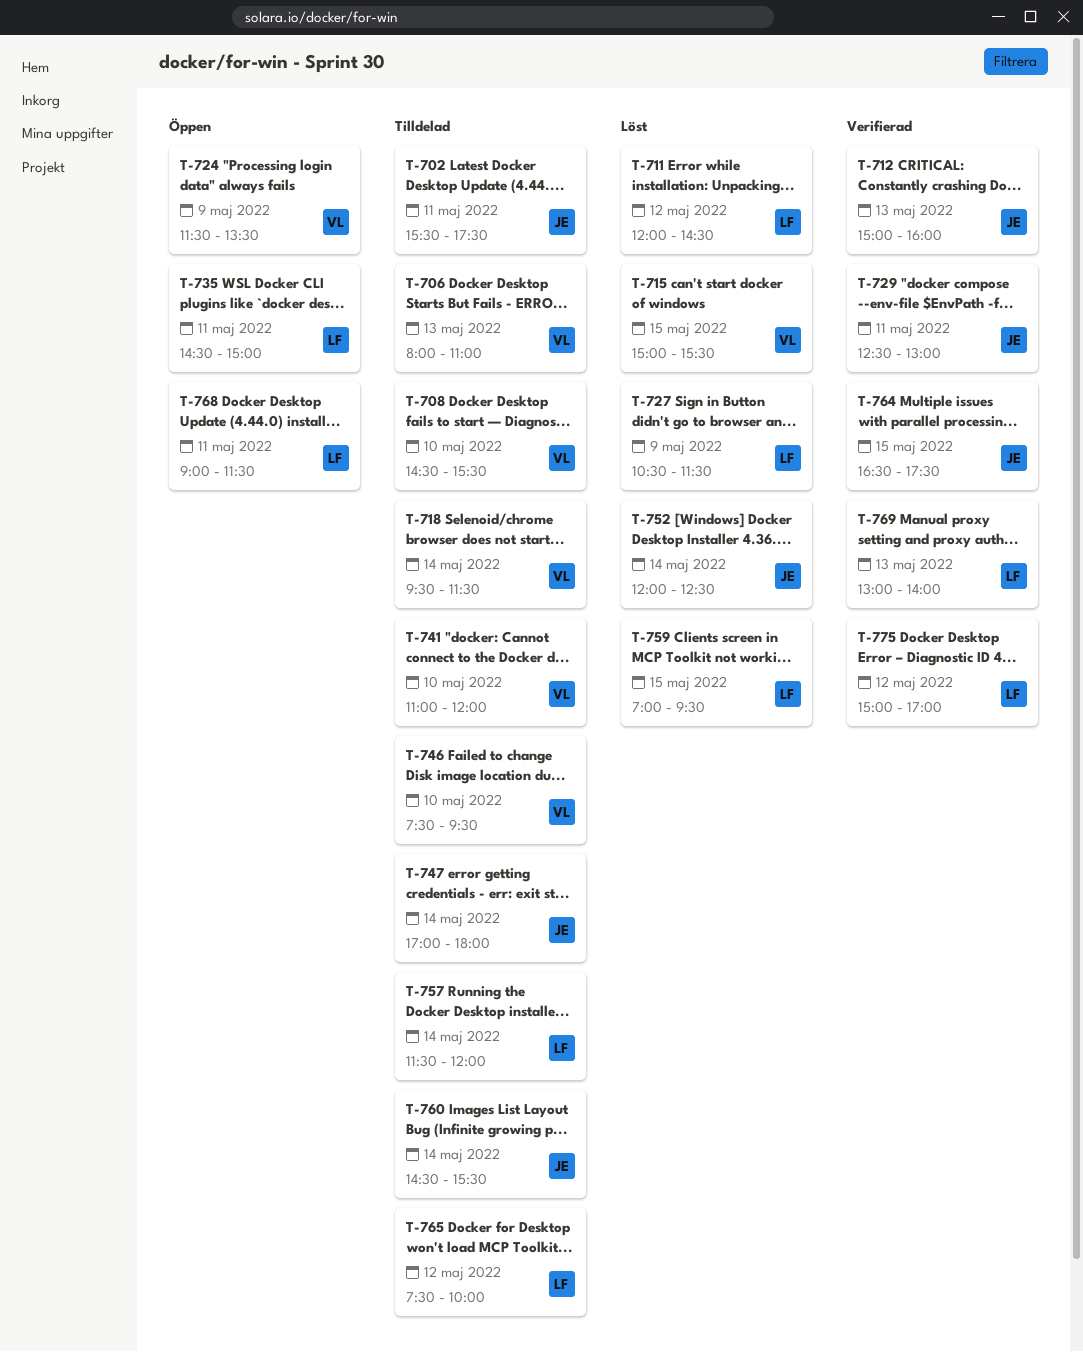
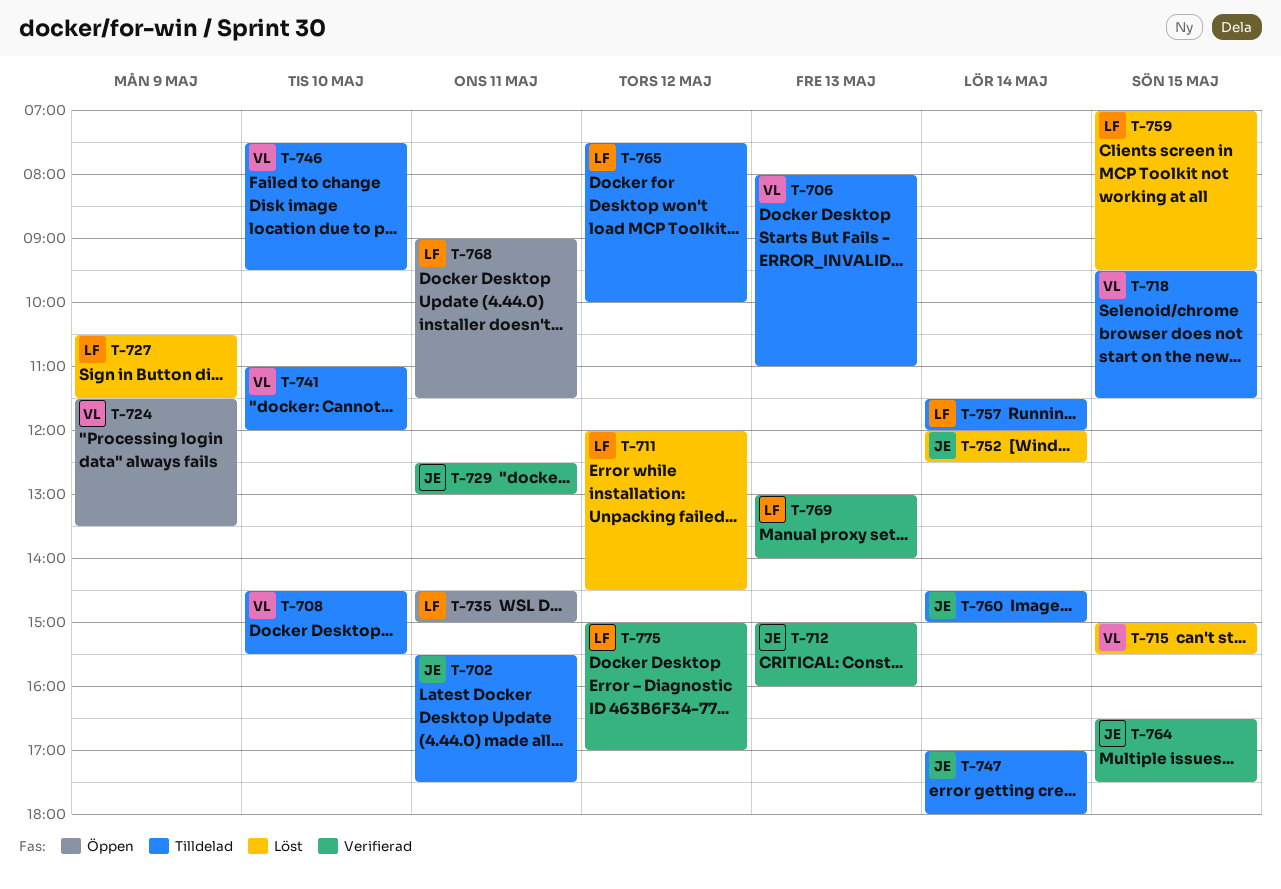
T-718, day: May 14 -> May 15
T-760, ends: 15:30 -> 15:00

